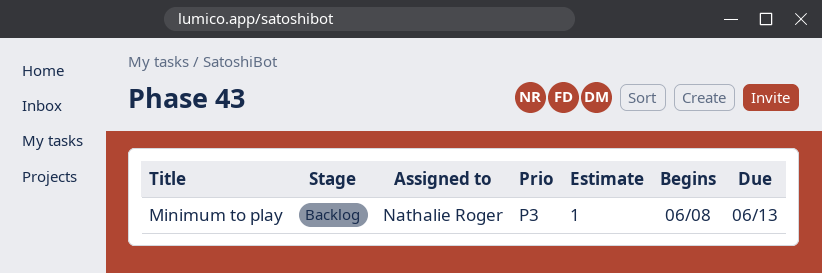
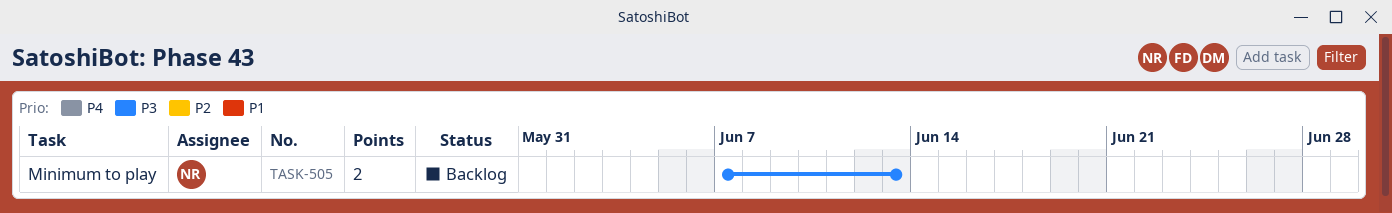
Minimum to play, estimate: 1 -> 2
Minimum to play, start: Jun 8 -> Jun 7

